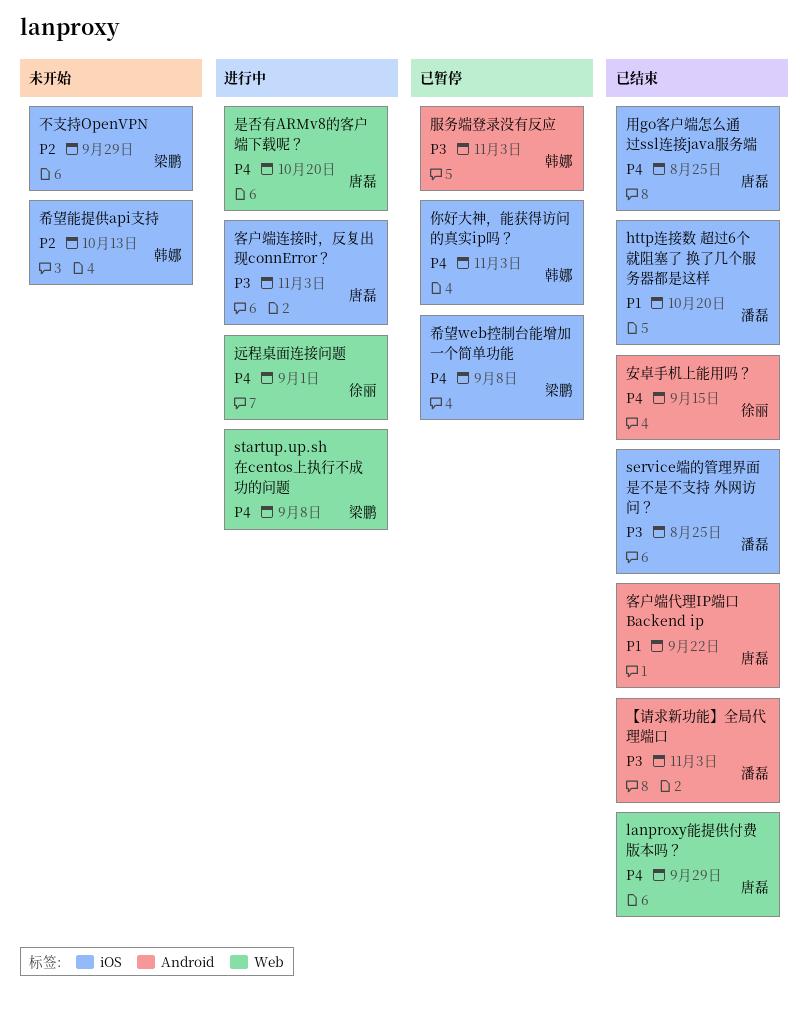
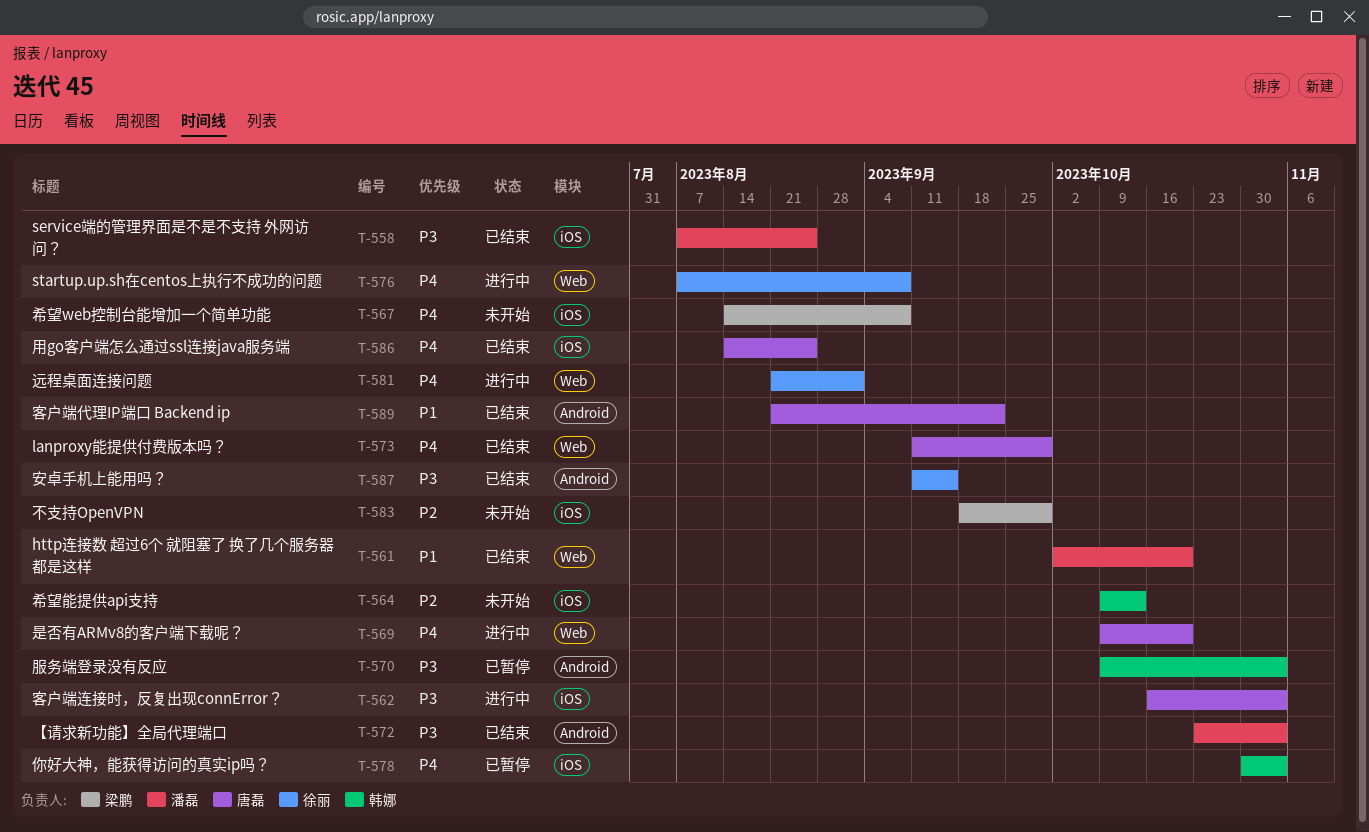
http连接数 超过6个 就阻塞了 换了几个服务器都是这样, label: iOS -> Web
startup.up.sh在centos上执行不成功的问题, owner: 梁鹏 -> 徐丽
安卓手机上能用吗？, priority: P4 -> P3
希望web控制台能增加一个简单功能, status: 已暂停 -> 未开始

